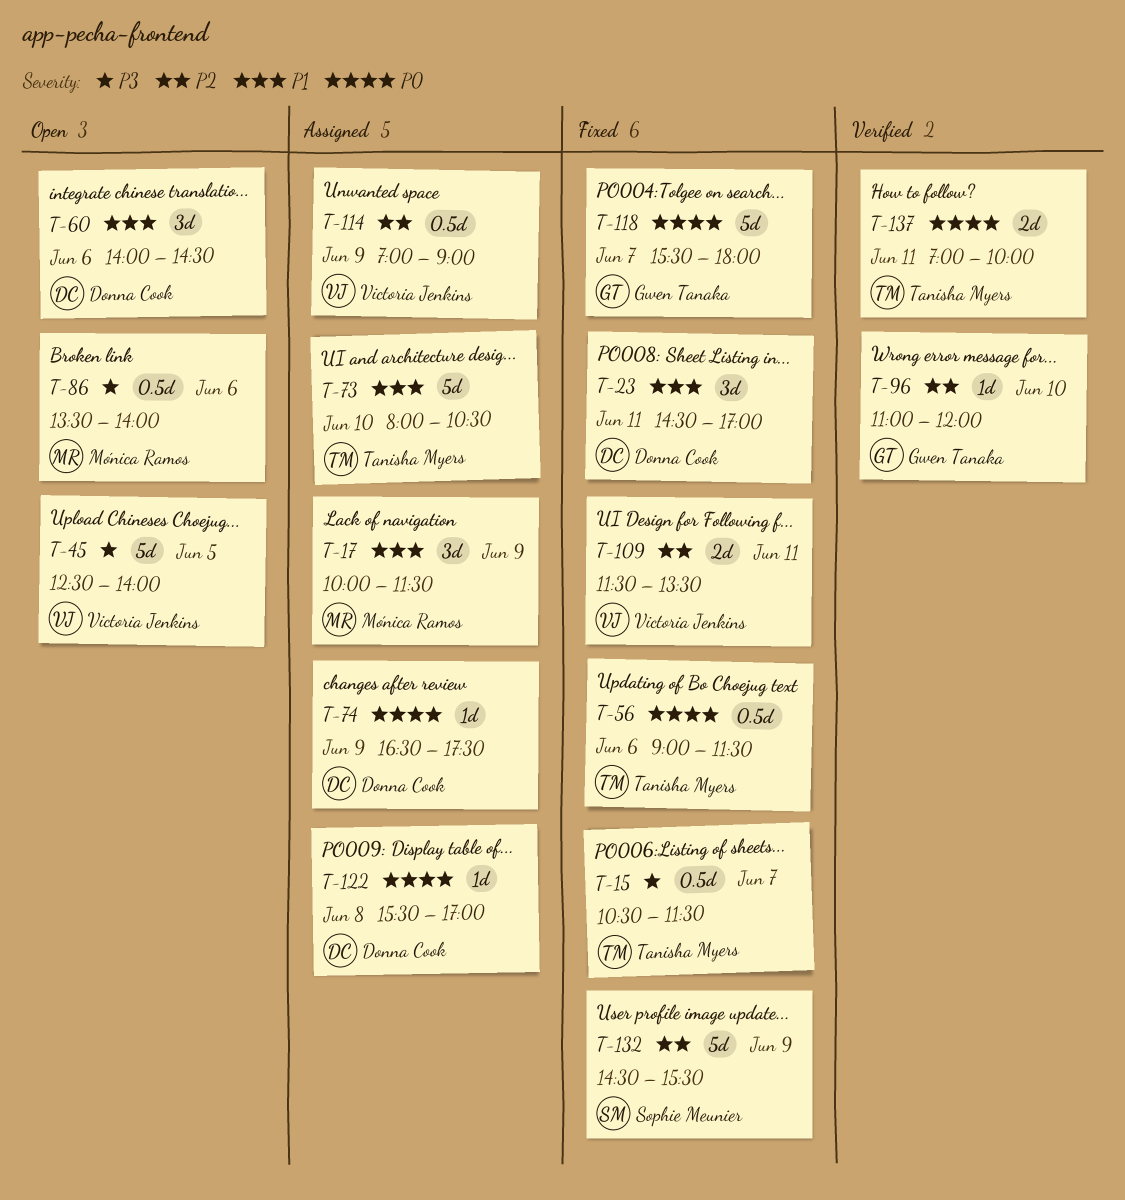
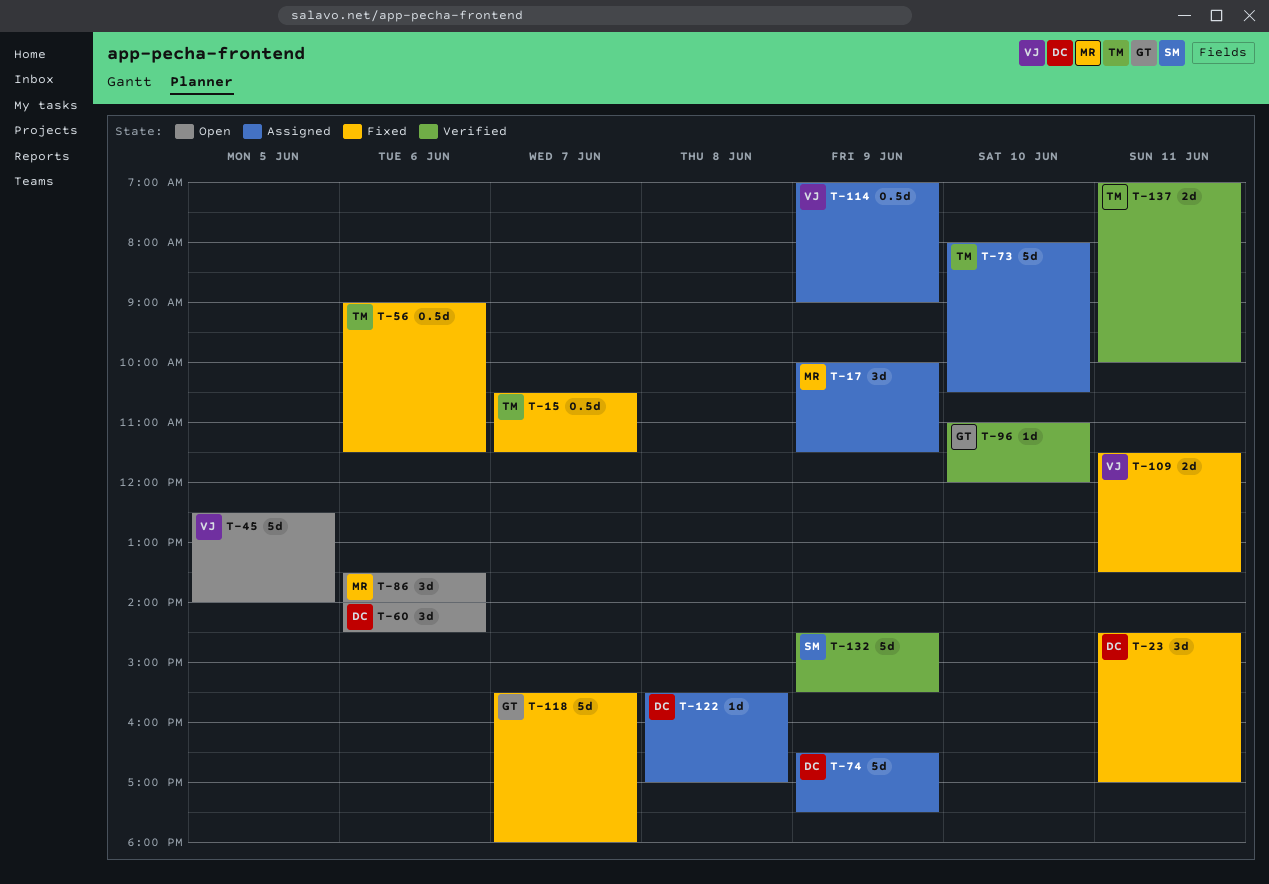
T-74, estimate: 1d -> 5d
T-86, estimate: 0.5d -> 3d
T-132, status: Fixed -> Verified

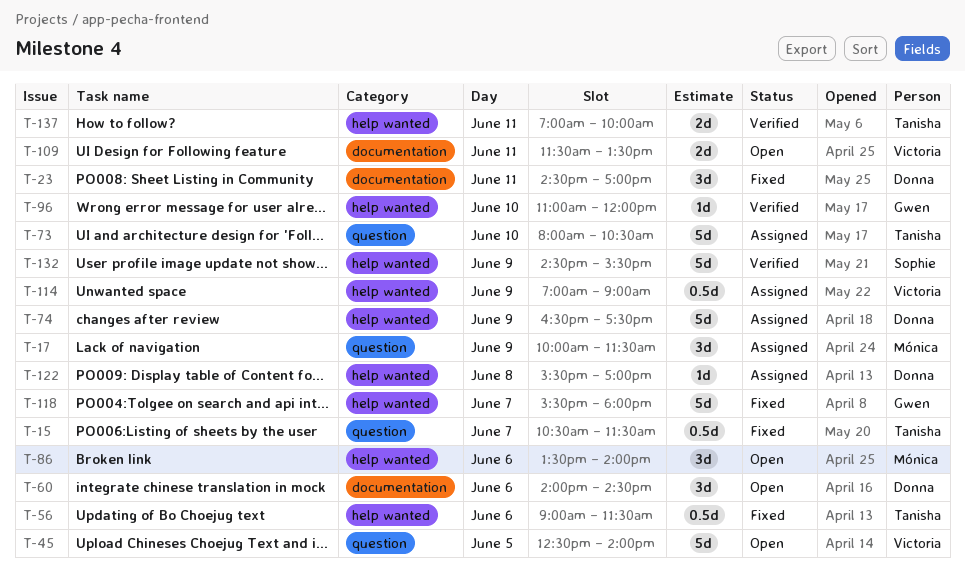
T-109, status: Fixed -> Open

